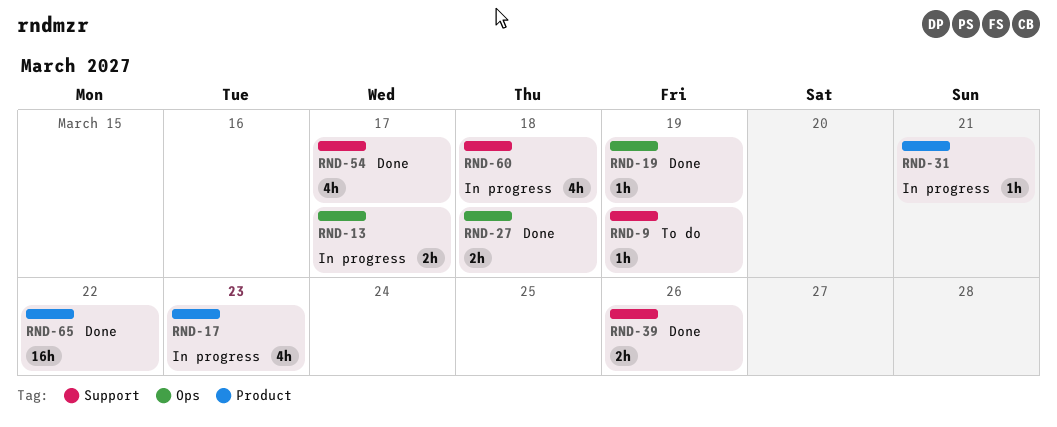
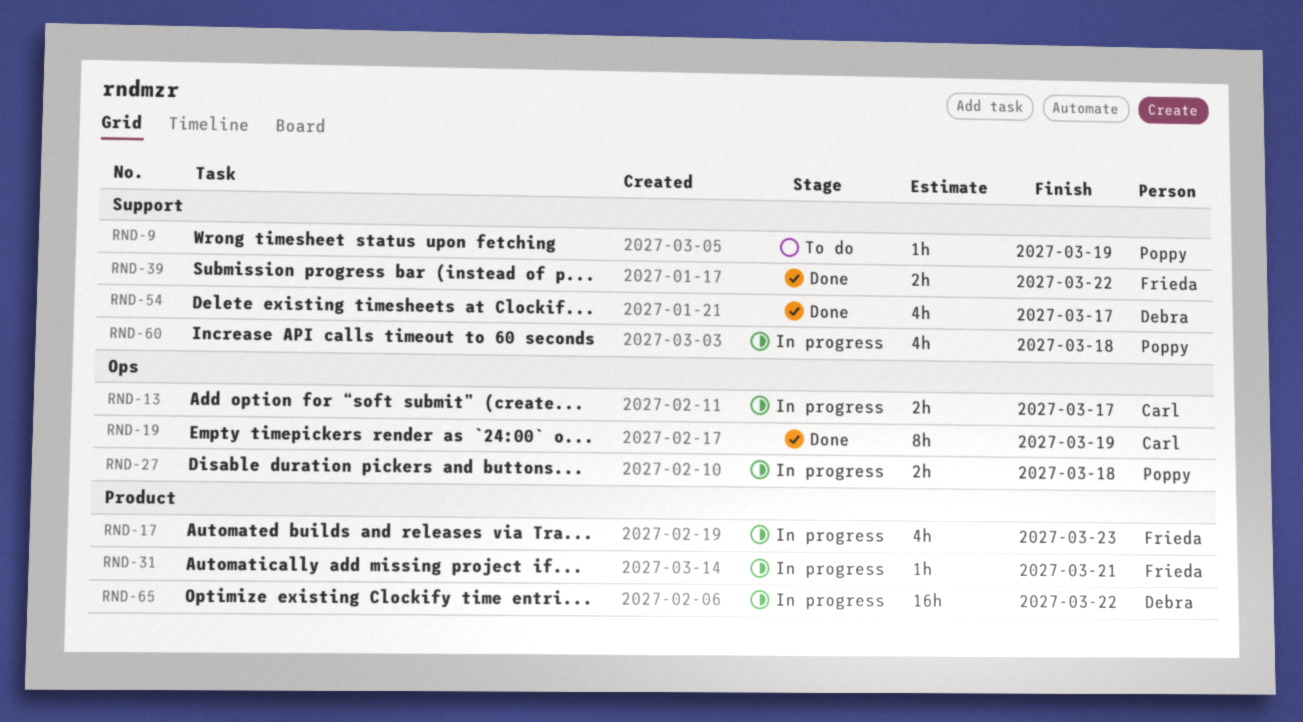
RND-19, estimate: 1h -> 8h
RND-27, status: Done -> In progress
RND-39, due: Mar 26 -> Mar 22
RND-65, status: Done -> In progress

